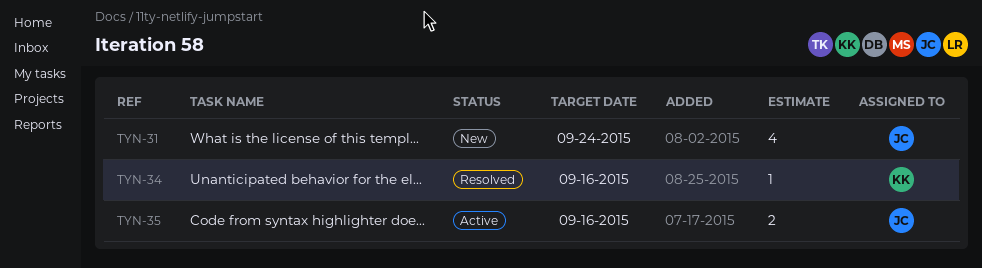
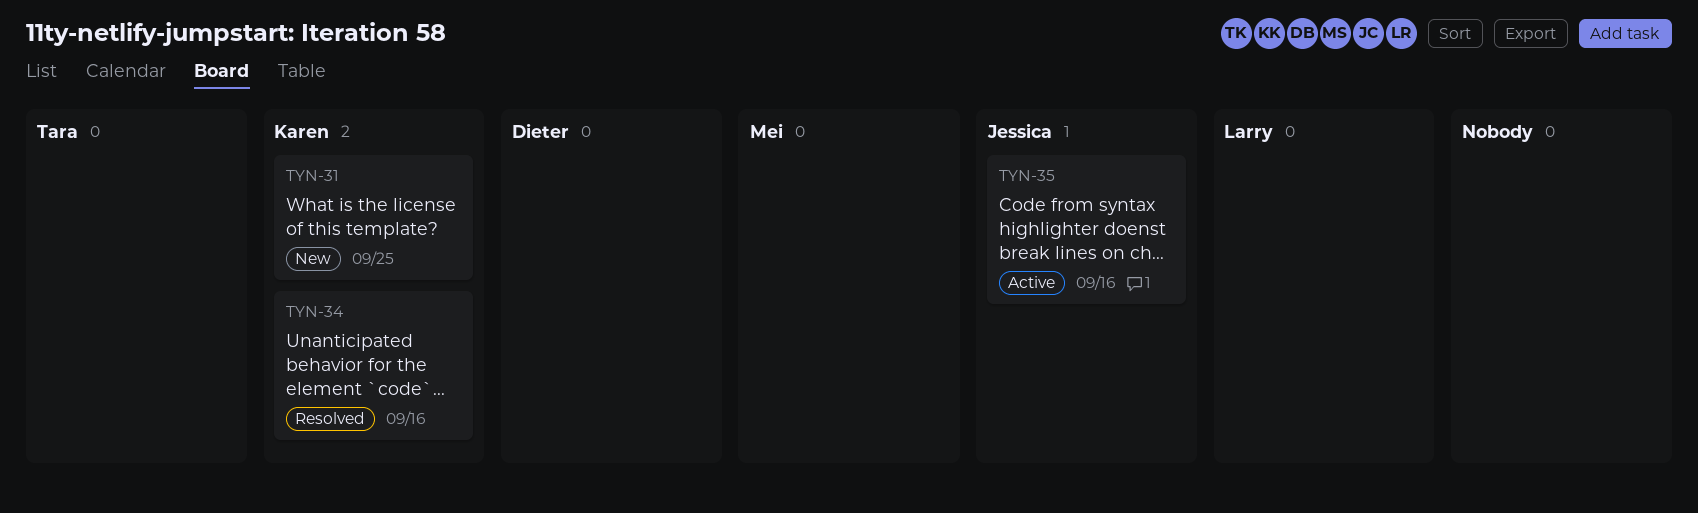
TYN-31, owner: Jessica -> Karen
TYN-31, due: Sep 24 -> Sep 25

